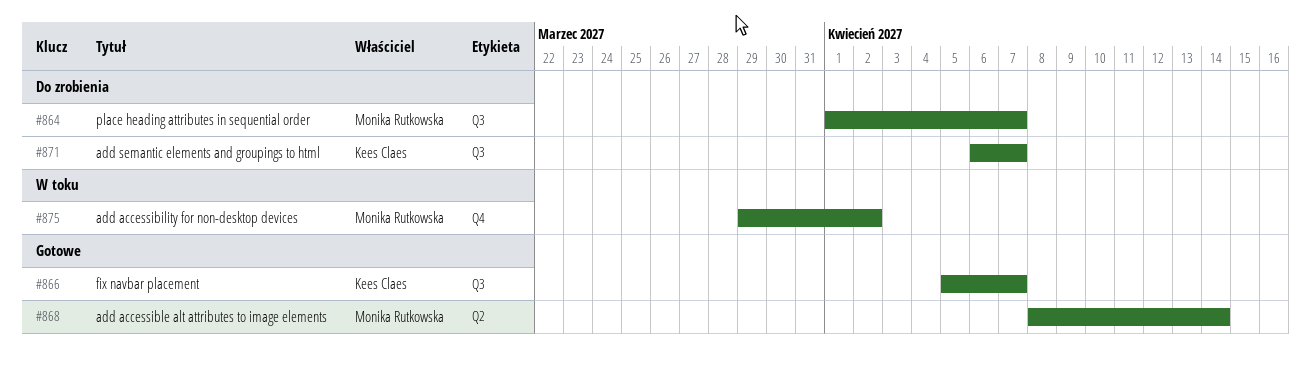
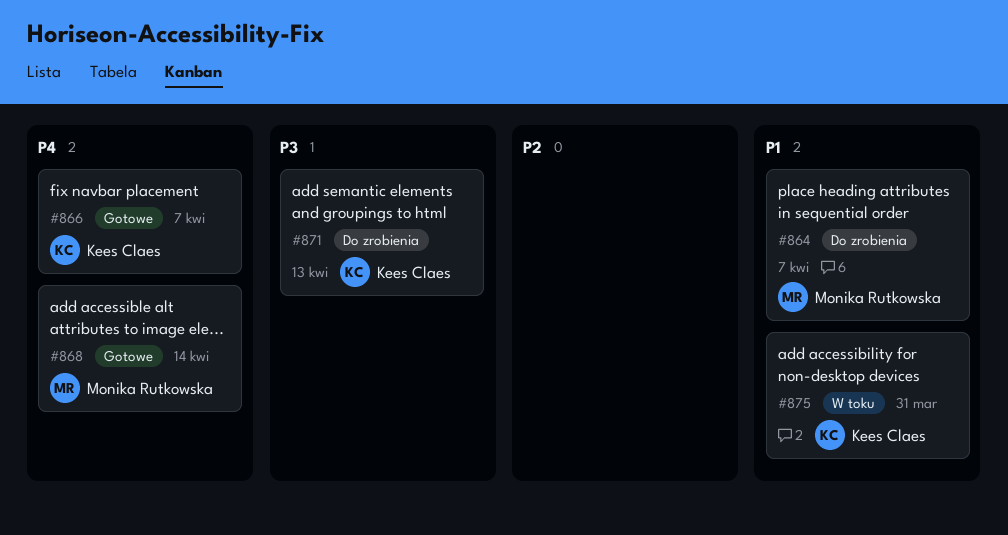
#871, due: Apr 7 -> Apr 13
#875, owner: Monika Rutkowska -> Kees Claes
#875, due: Apr 2 -> Mar 31

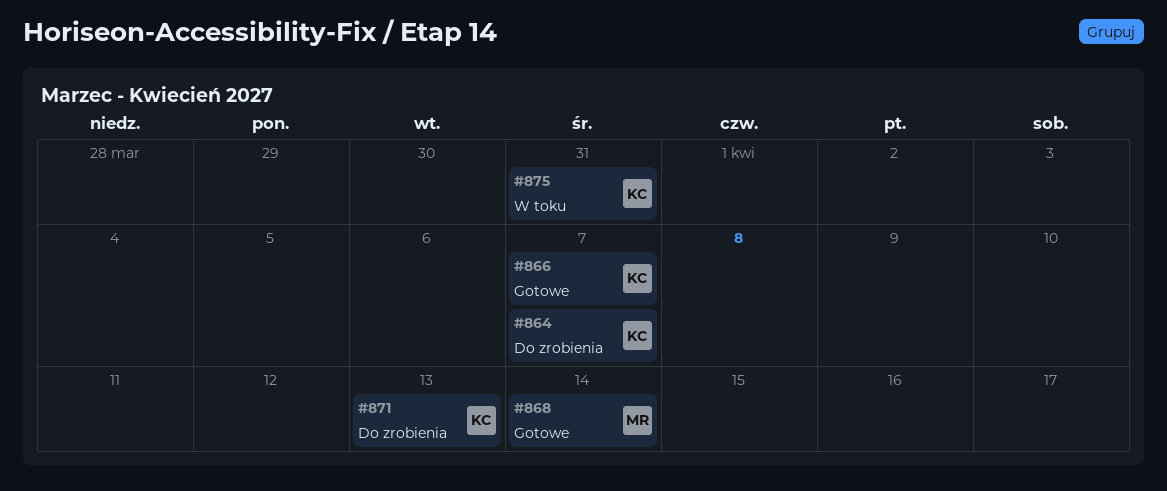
#864, owner: Monika Rutkowska -> Kees Claes

